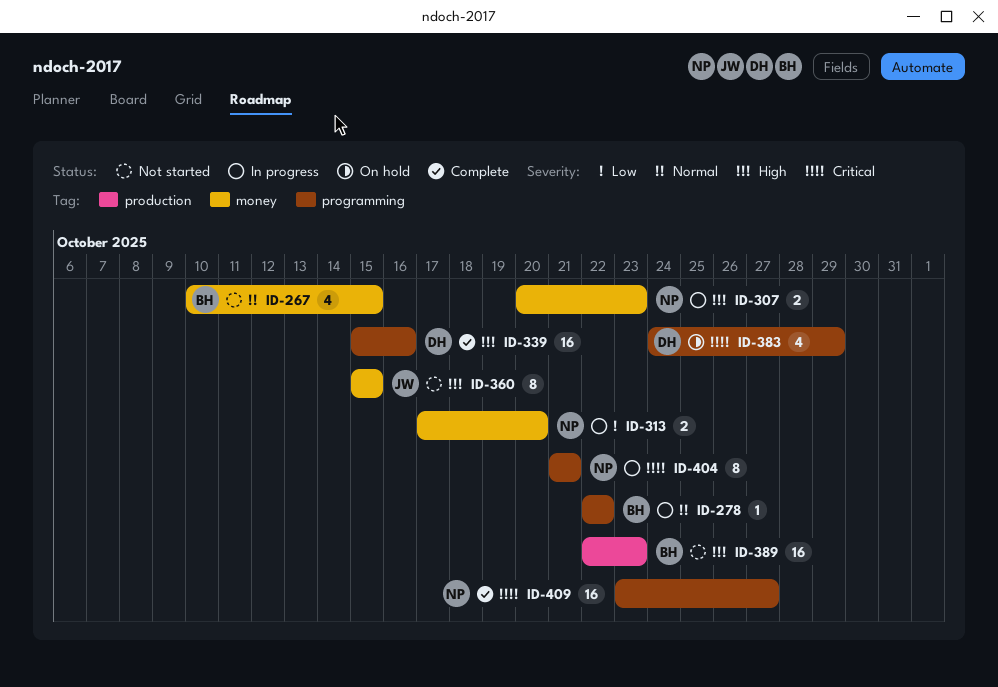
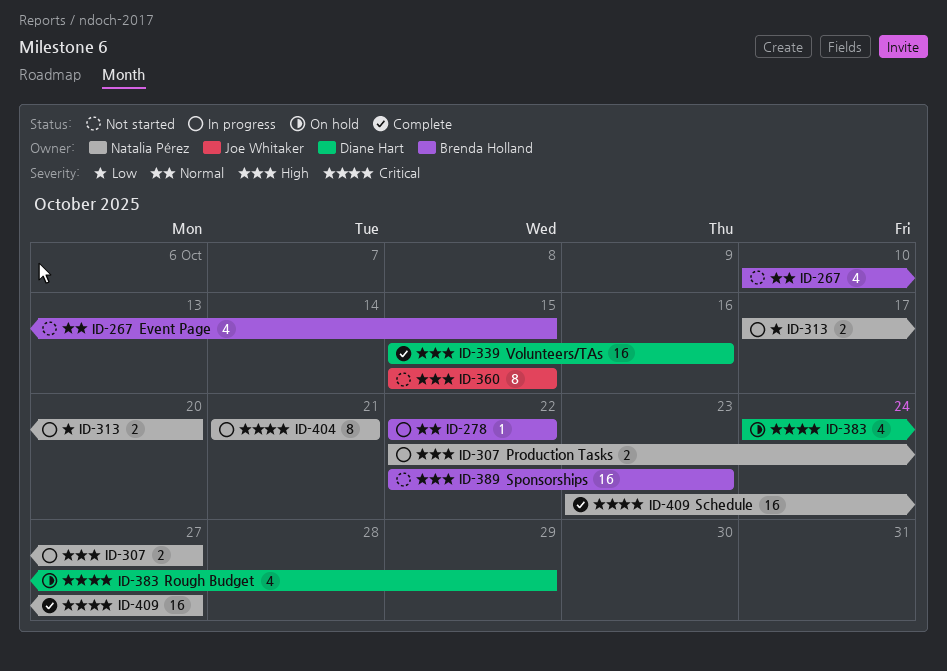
ID-307, start: Oct 20 -> Oct 22
ID-307, due: Oct 23 -> Oct 27

